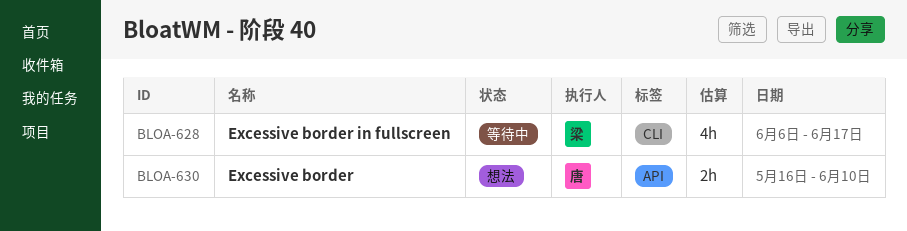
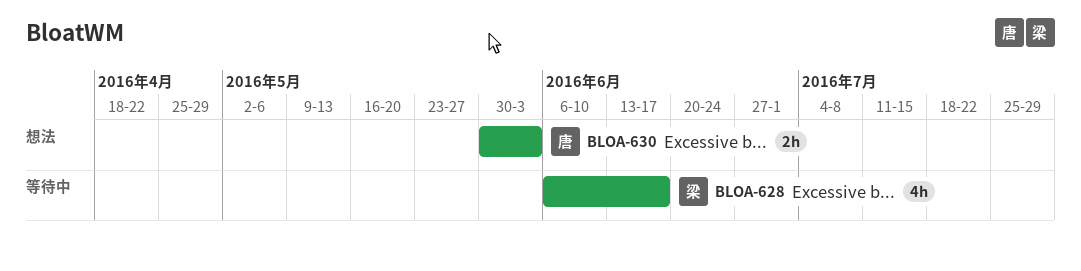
BLOA-630, start: May 16 -> May 30
BLOA-630, due: Jun 10 -> Jun 3

